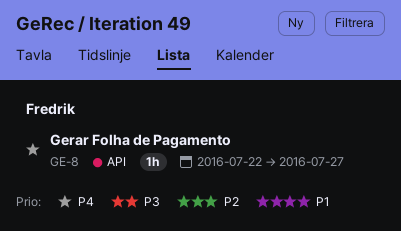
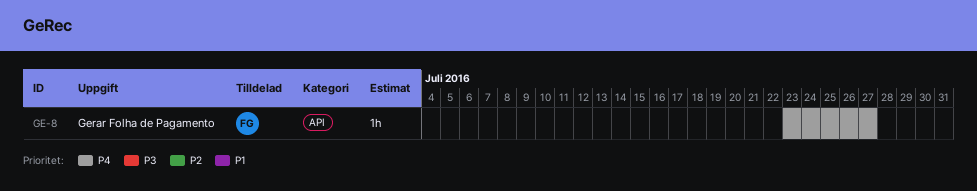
GE-8, start: Jul 22 -> Jul 23

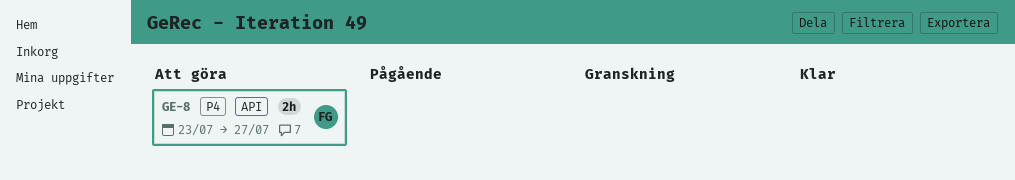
GE-8, estimate: 1h -> 2h

